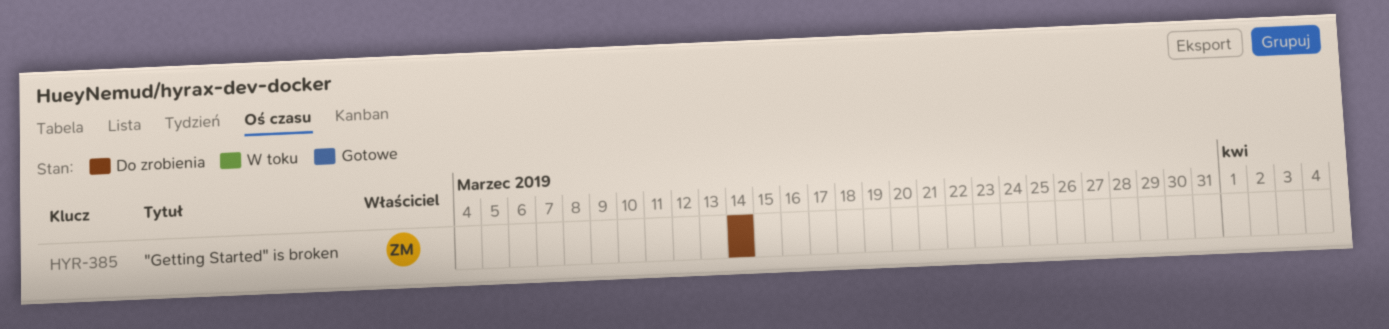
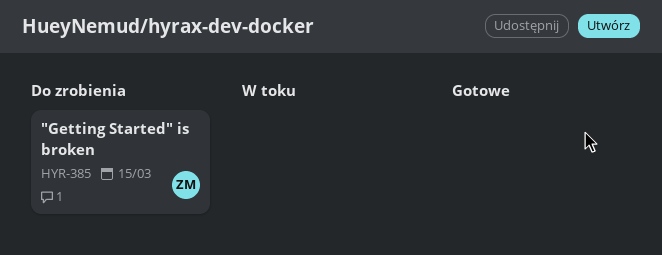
HYR-385, due: Mar 14 -> Mar 15

